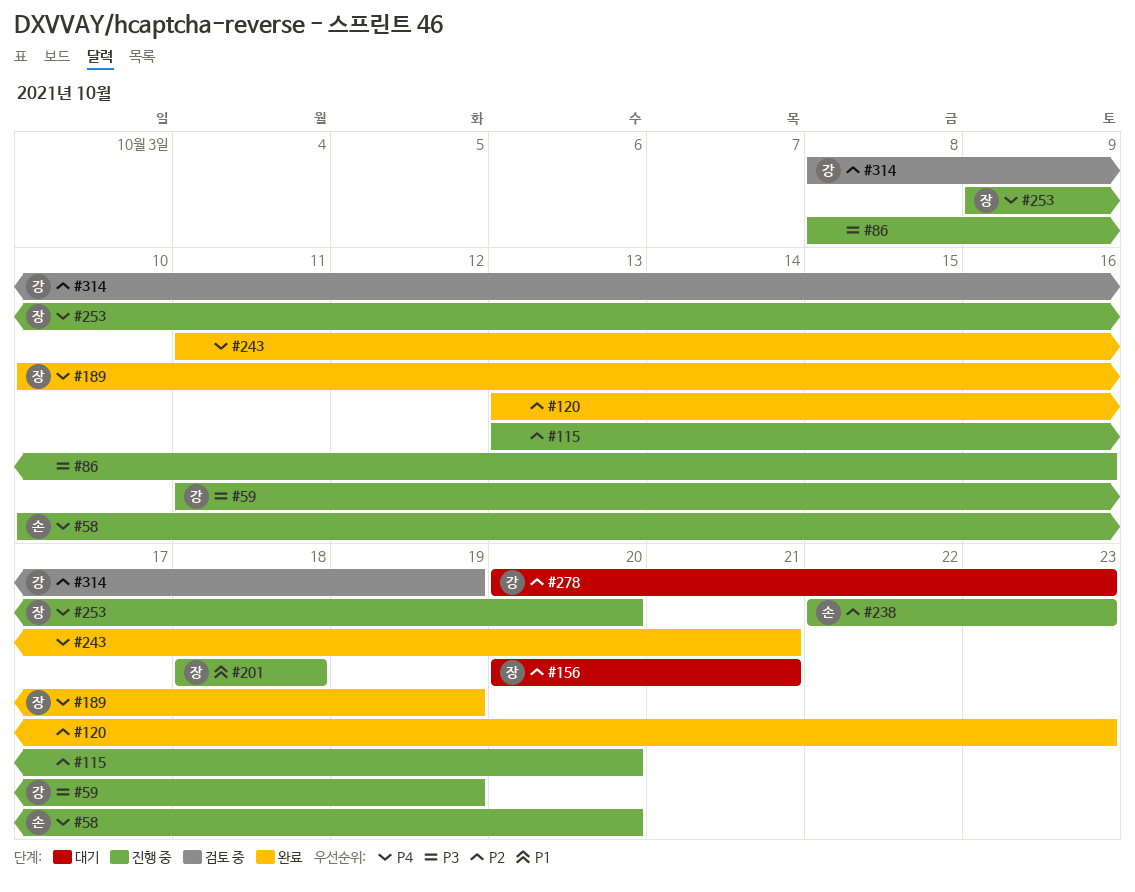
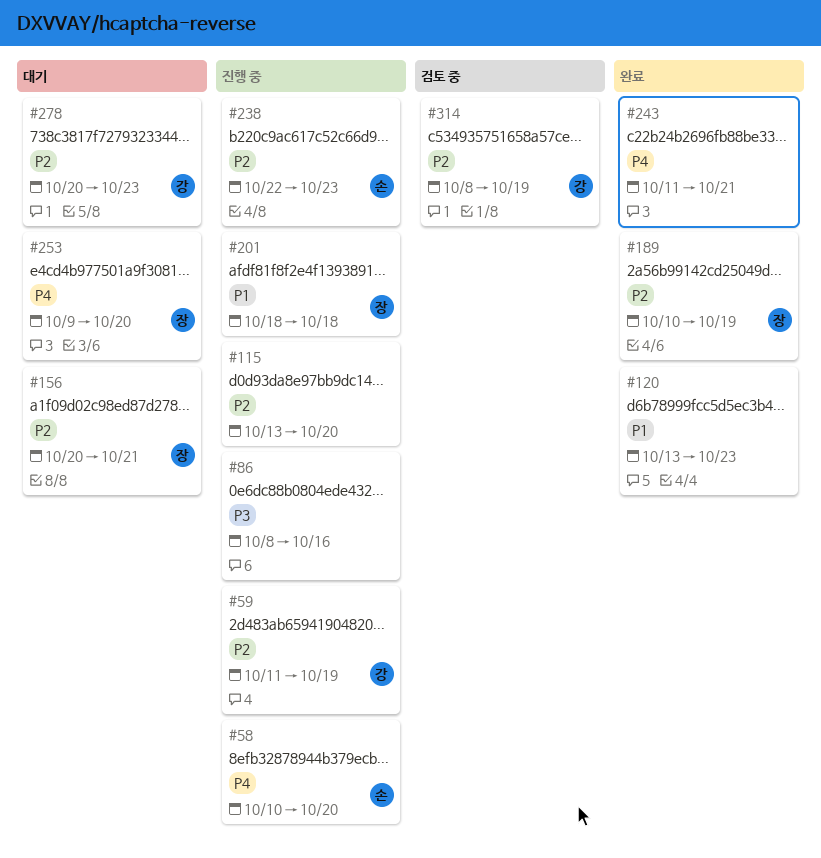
#59, priority: P3 -> P2
#120, priority: P2 -> P1
#189, priority: P4 -> P2
#253, status: 진행 중 -> 대기

